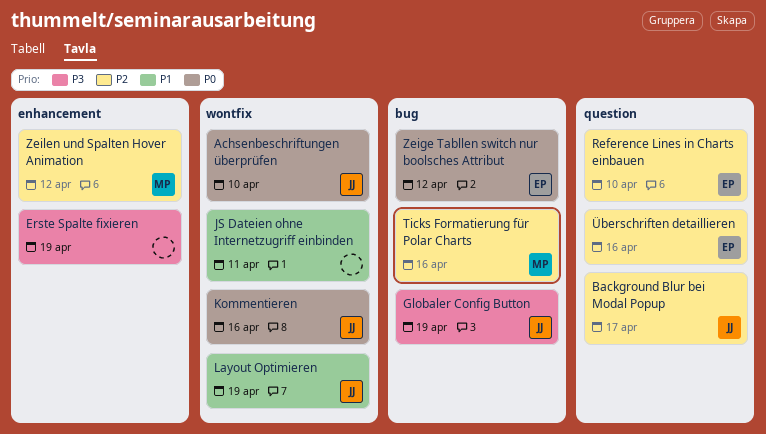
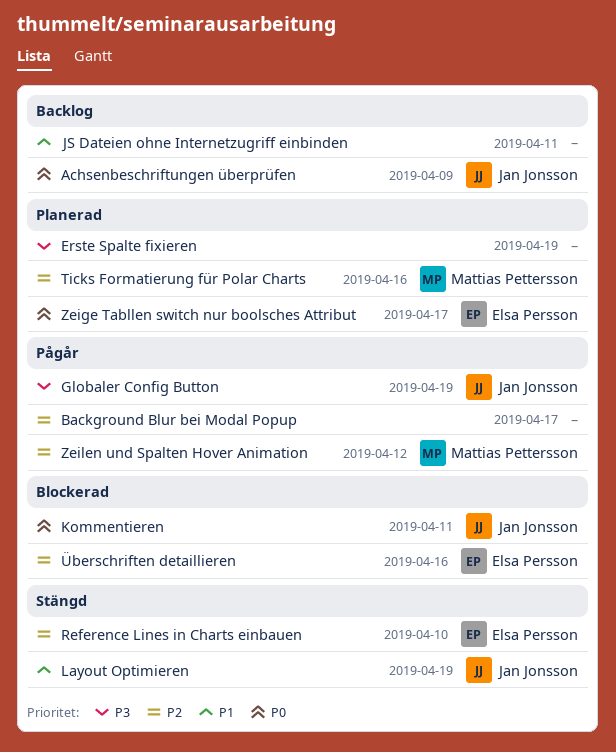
Achsenbeschriftungen überprüfen, due: Apr 10 -> Apr 9
Background Blur bei Modal Popup, owner: Jan Jonsson -> none
Kommentieren, due: Apr 16 -> Apr 11
Zeige Tabllen switch nur boolsches Attribut, due: Apr 12 -> Apr 17

